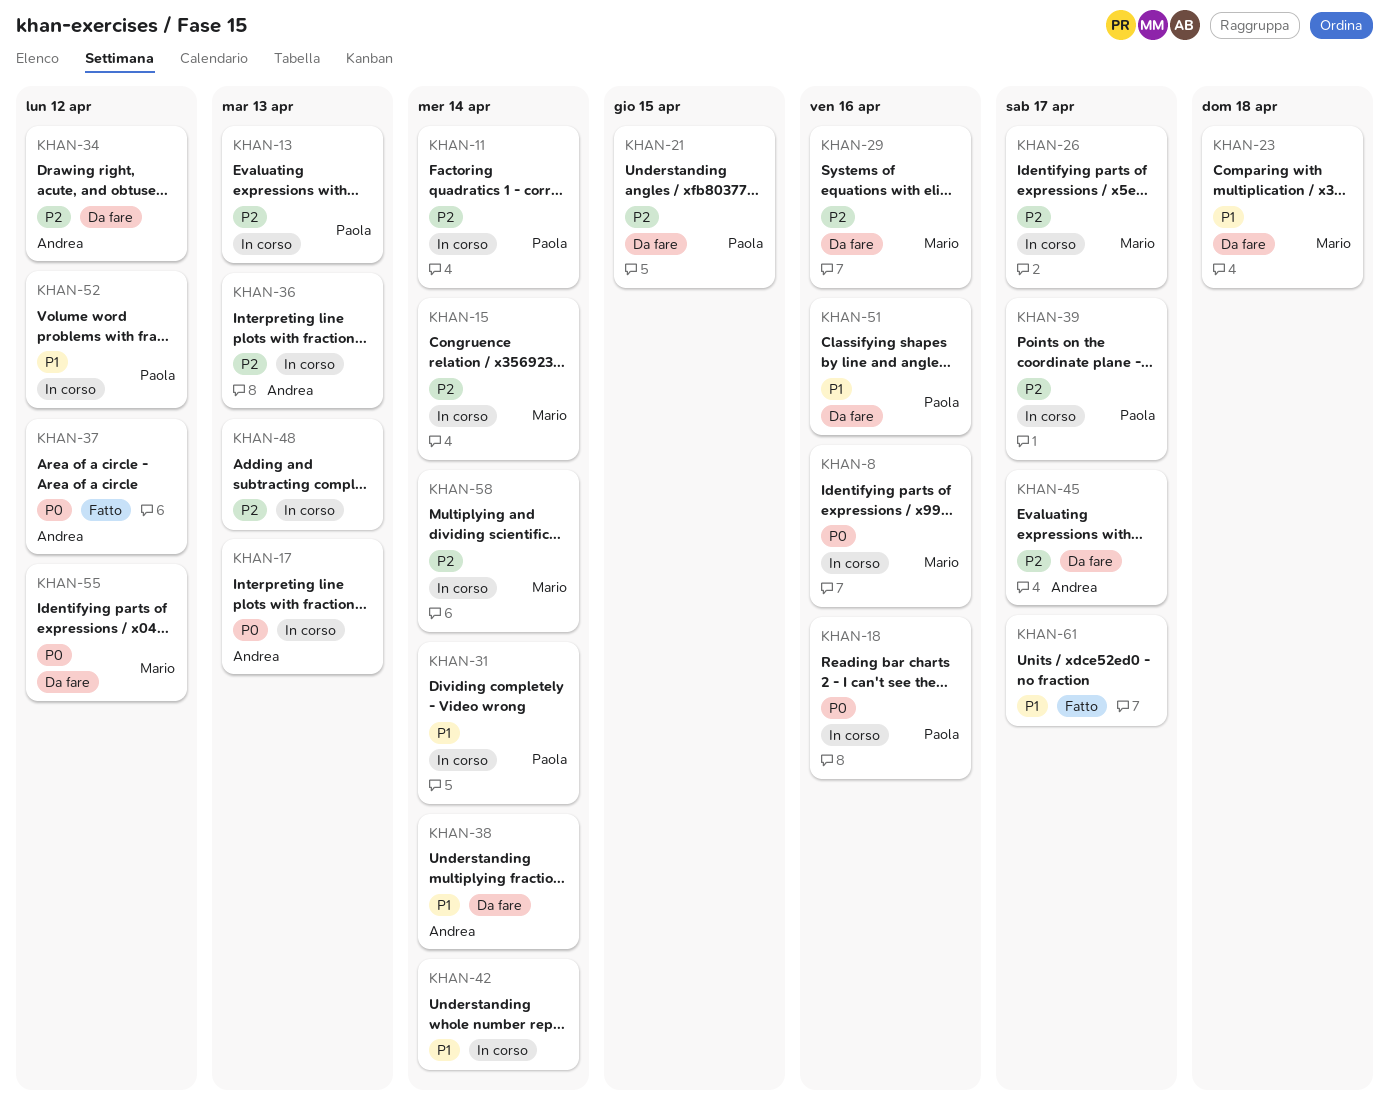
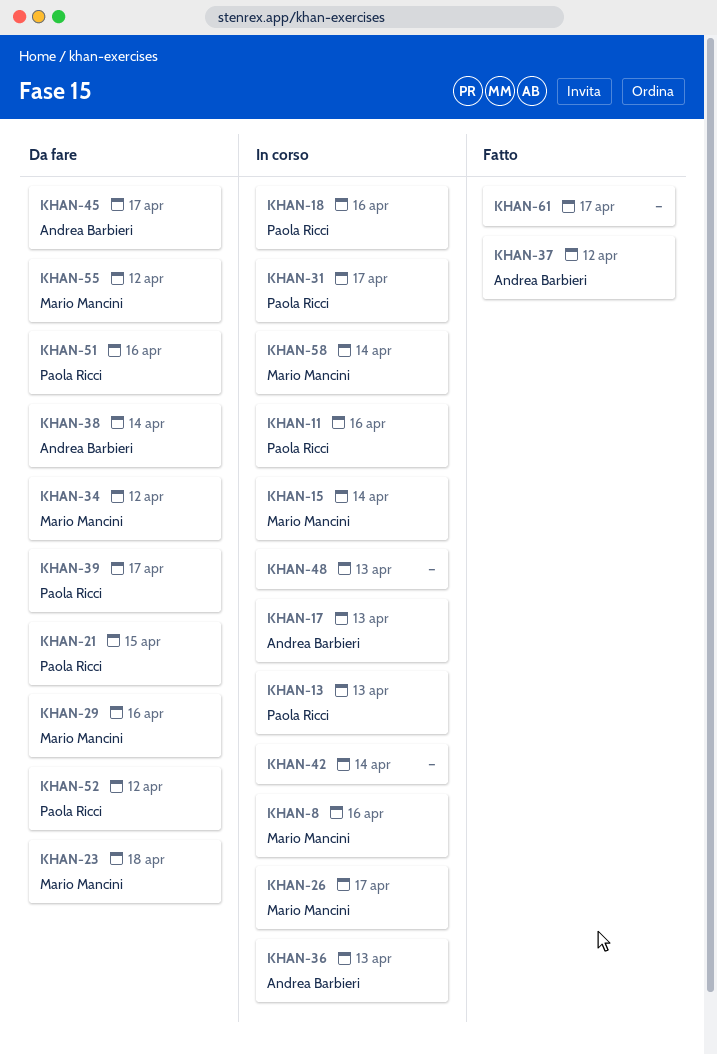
KHAN-11, due: Apr 14 -> Apr 16
KHAN-31, due: Apr 14 -> Apr 17
KHAN-34, owner: Andrea Barbieri -> Mario Mancini
KHAN-39, status: In corso -> Da fare
KHAN-52, status: In corso -> Da fare

